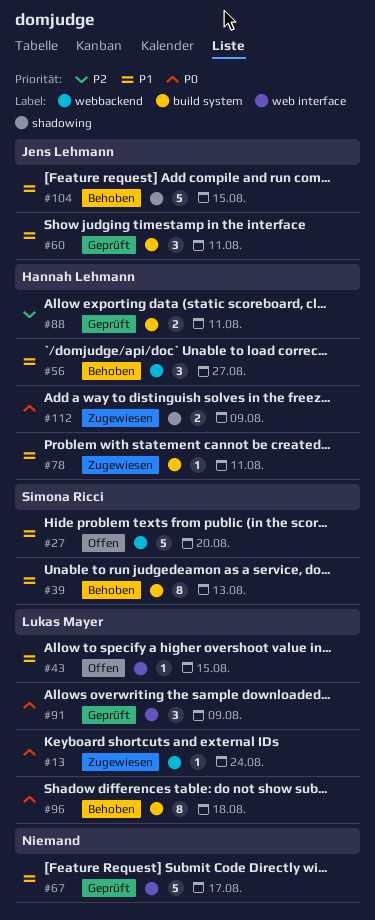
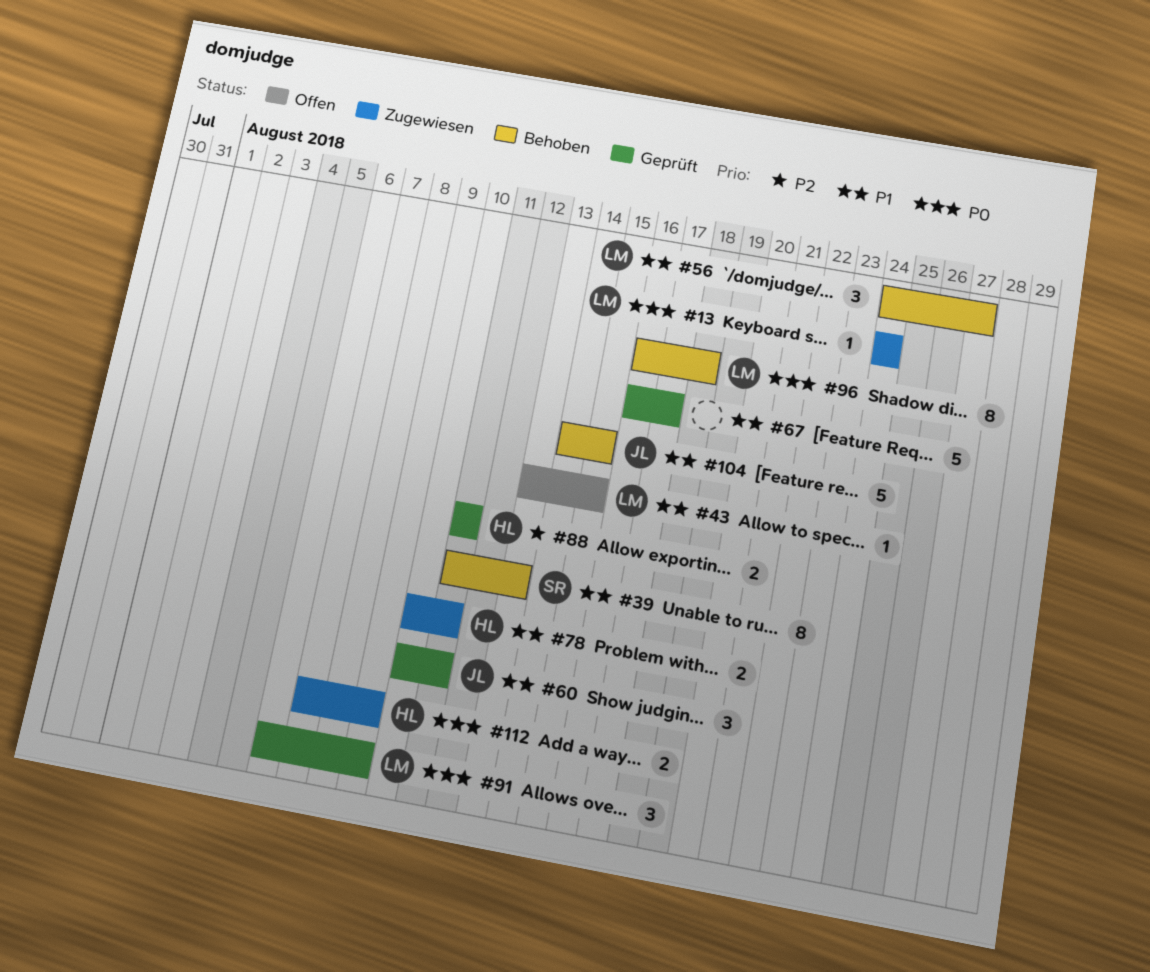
#27: present -> none
#56, owner: Hannah Lehmann -> Lukas Mayer
#78, estimate: 1 -> 2

